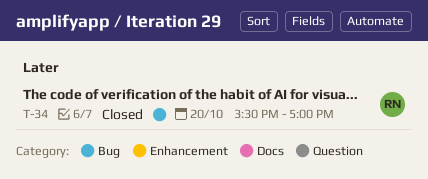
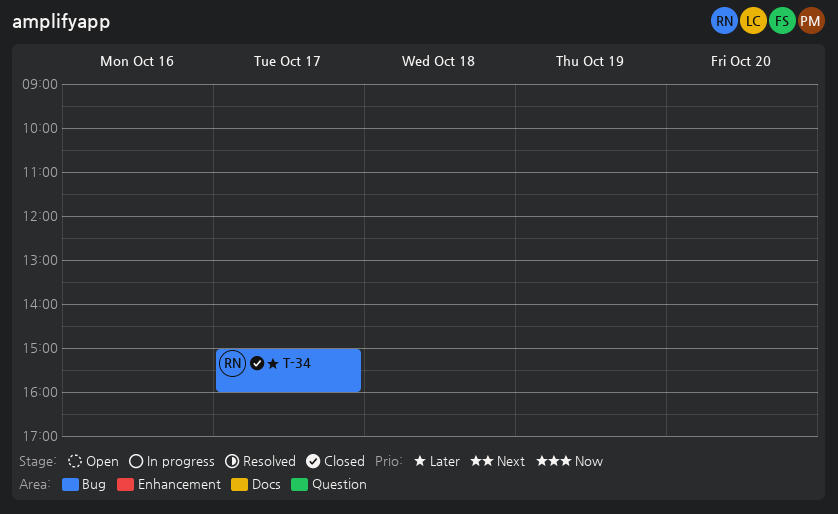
T-34, day: Oct 20 -> Oct 17
T-34, begins: 15:30 -> 15:00
T-34, ends: 17:00 -> 16:00

